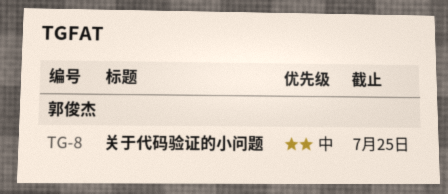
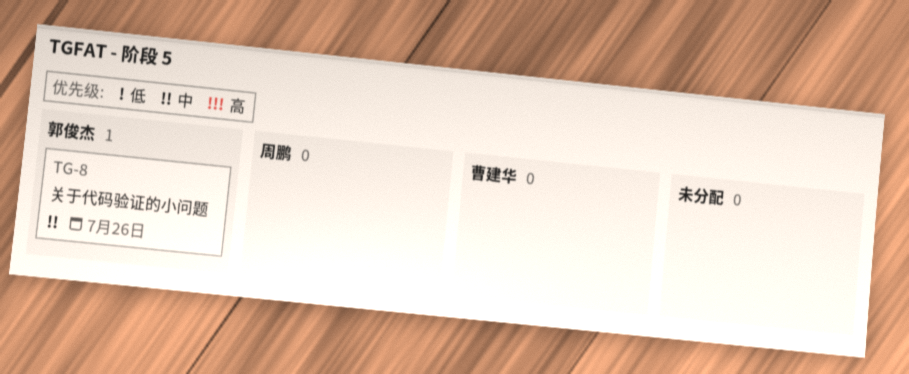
TG-8, due: Jul 25 -> Jul 26

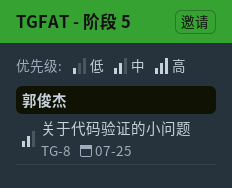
TG-8, due: Jul 26 -> Jul 25

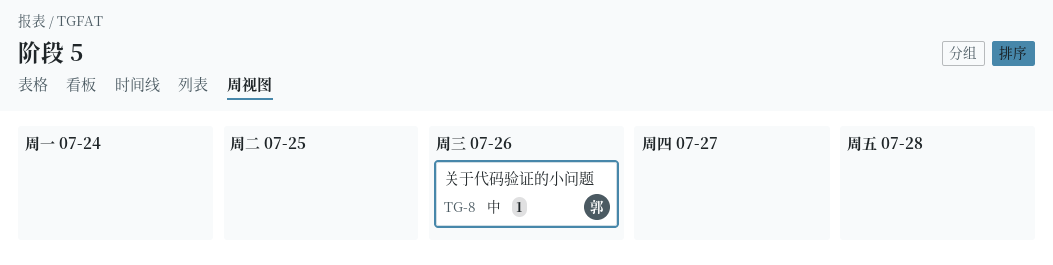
TG-8, due: Jul 25 -> Jul 26

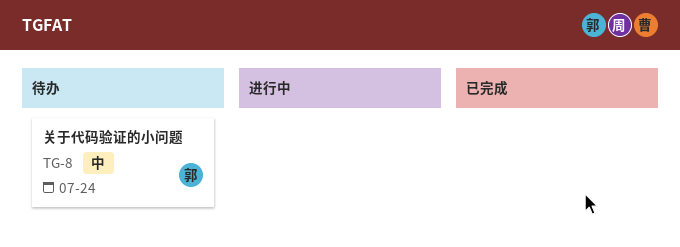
TG-8, due: Jul 26 -> Jul 24

